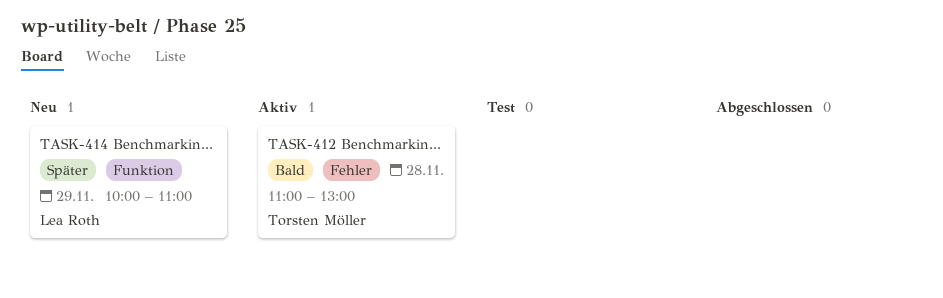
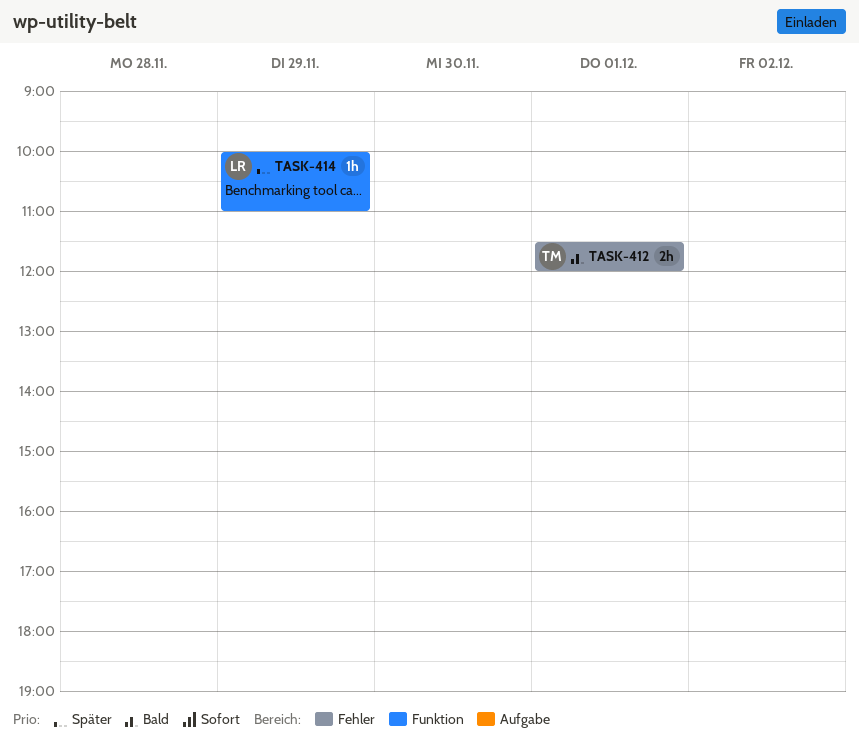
TASK-412, day: Nov 28 -> Dec 1
TASK-412, begins: 11:00 -> 11:30
TASK-412, ends: 13:00 -> 12:00

